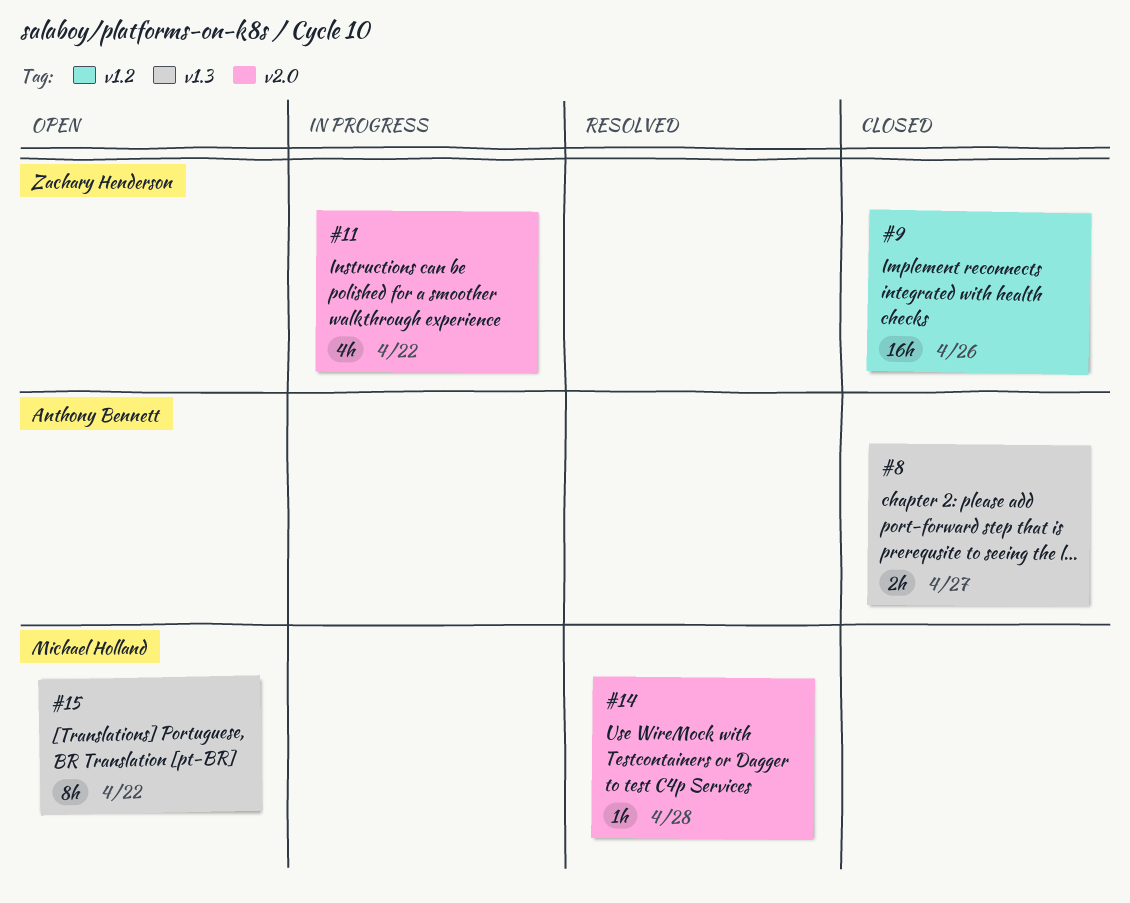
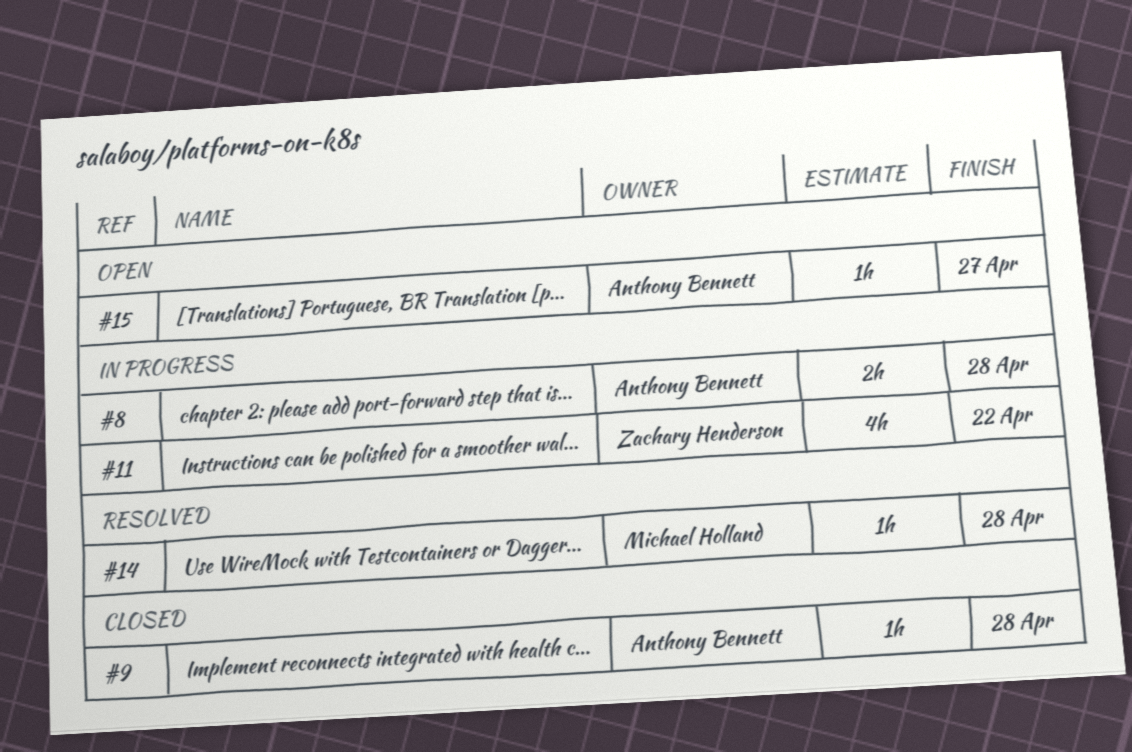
#8, status: Closed -> In progress
#8, due: Apr 27 -> Apr 28
#9, owner: Zachary Henderson -> Anthony Bennett
#9, estimate: 16h -> 1h
#9, due: Apr 26 -> Apr 28
#15, owner: Michael Holland -> Anthony Bennett
#15, estimate: 8h -> 1h
#15, due: Apr 22 -> Apr 27

